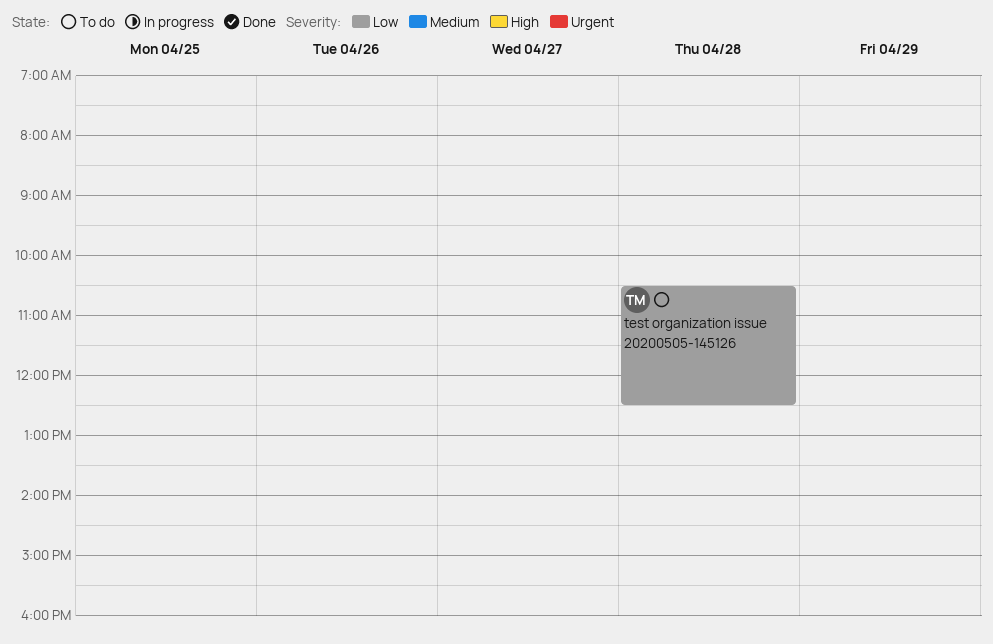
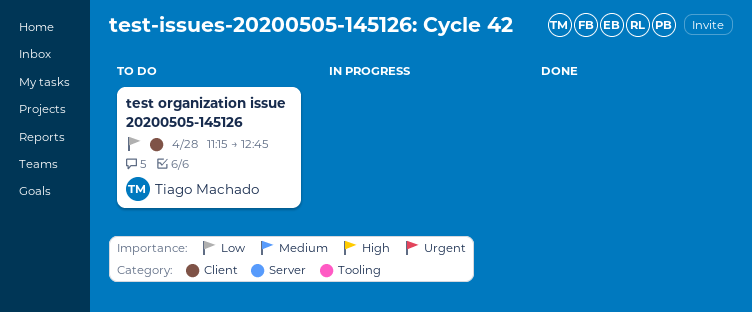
test organization issue 20200505-145126, begins: 10:30 -> 11:15
test organization issue 20200505-145126, ends: 12:30 -> 12:45

